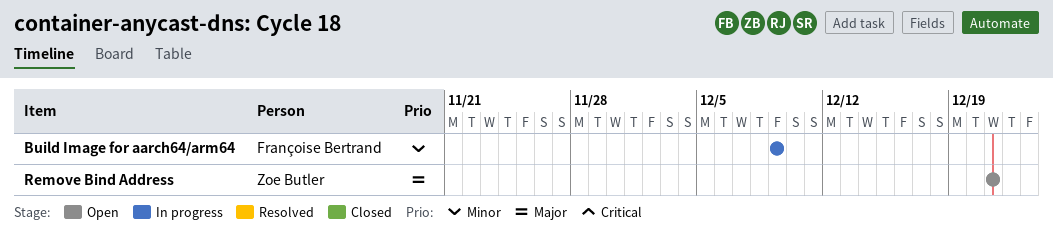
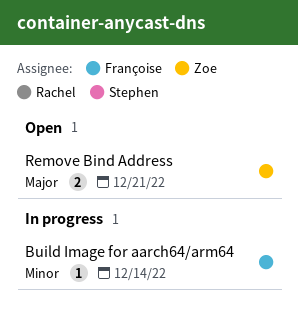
Build Image for aarch64/arm64, due: Dec 9 -> Dec 14

